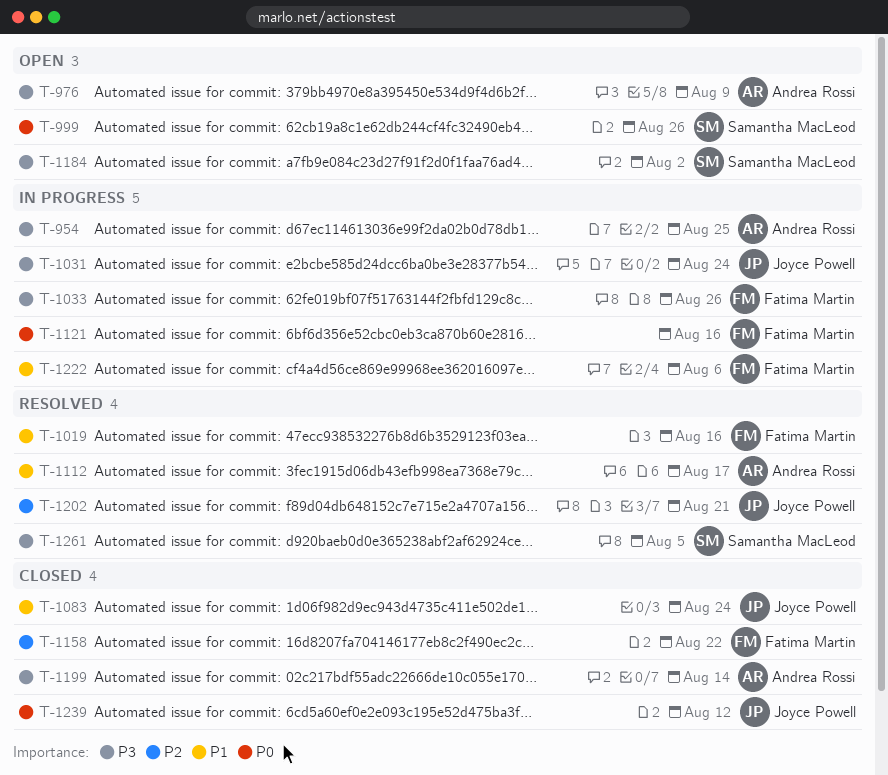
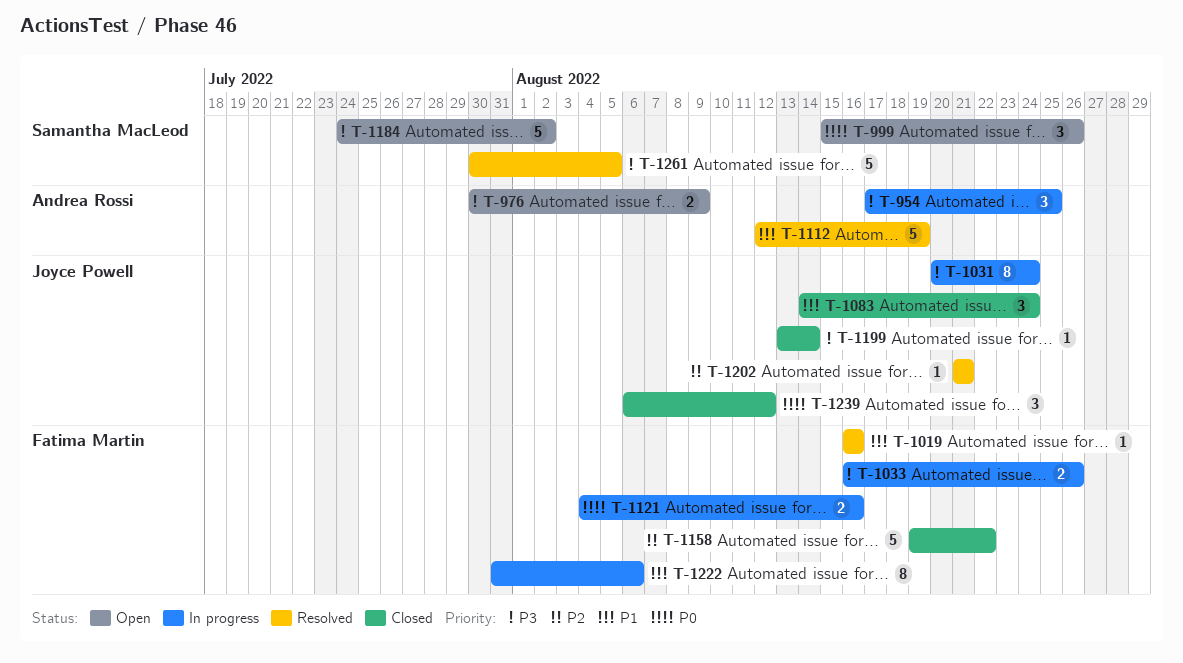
T-1112, due: Aug 17 -> Aug 19
T-1199, owner: Andrea Rossi -> Joyce Powell

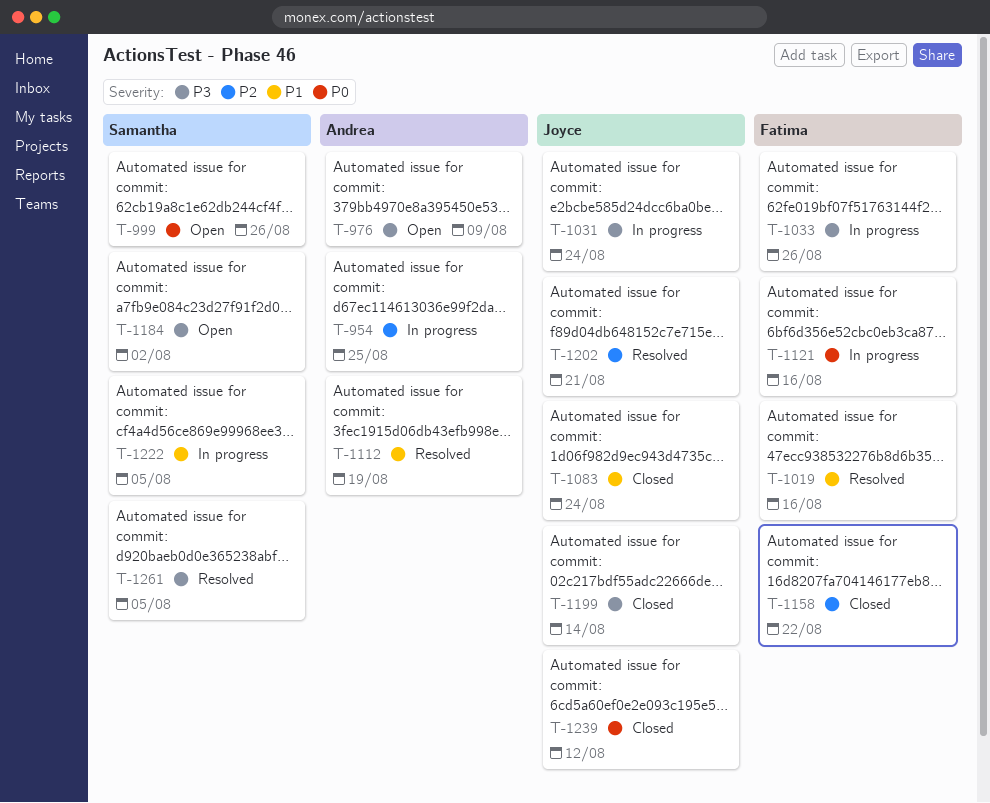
T-954, priority: P3 -> P2
T-1222, owner: Fatima Martin -> Samantha MacLeod
T-1222, due: Aug 6 -> Aug 5

